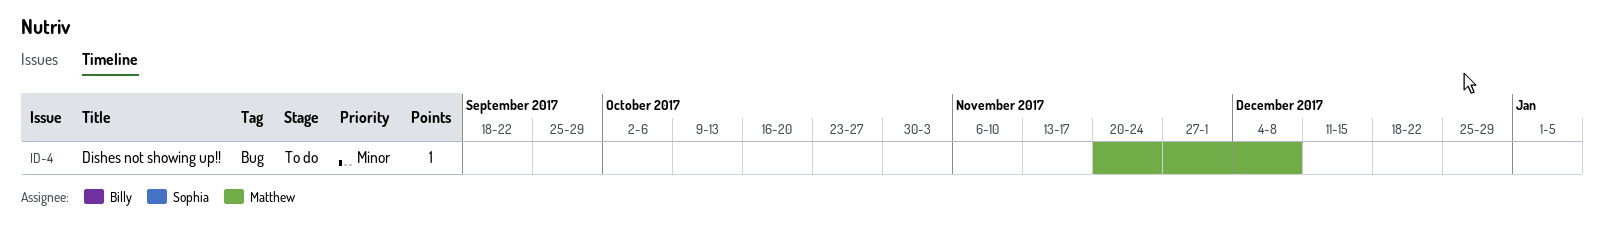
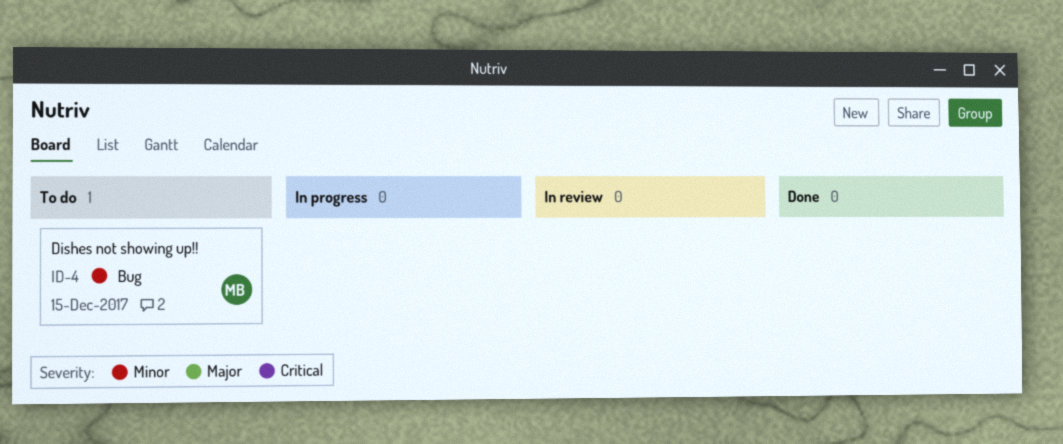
ID-4, due: Dec 8 -> Dec 15

